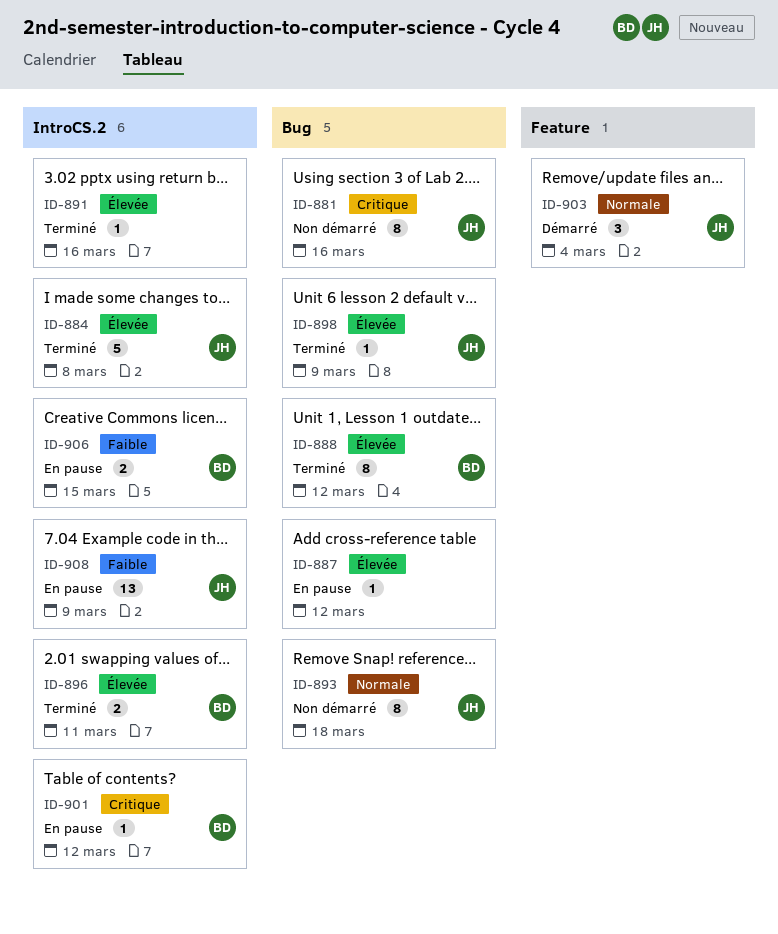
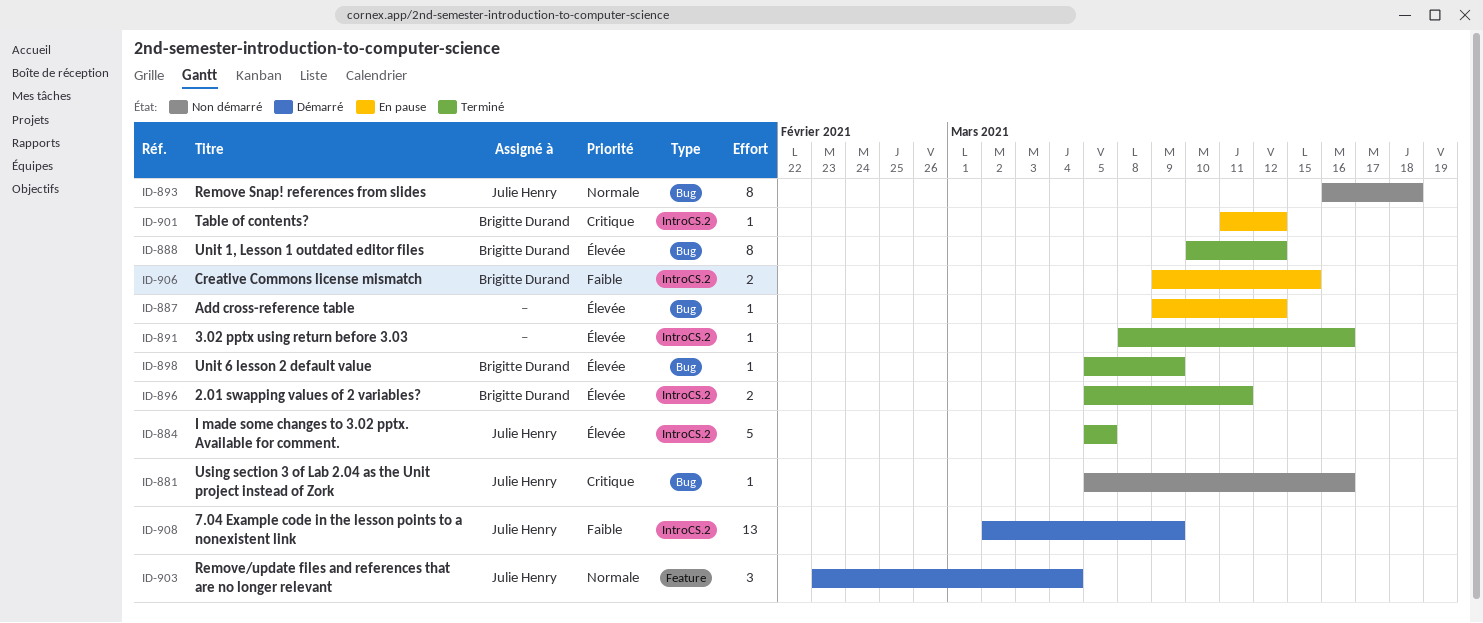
ID-881, estimate: 8 -> 1
ID-884, due: Mar 8 -> Mar 5
ID-898, owner: Julie Henry -> Brigitte Durand
ID-908, status: En pause -> Démarré

